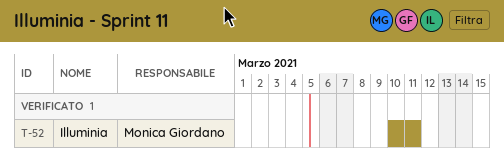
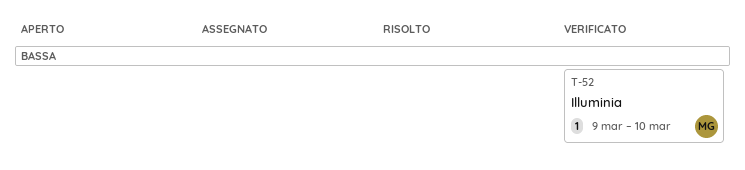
T-52, start: Mar 10 -> Mar 9
T-52, due: Mar 11 -> Mar 10

